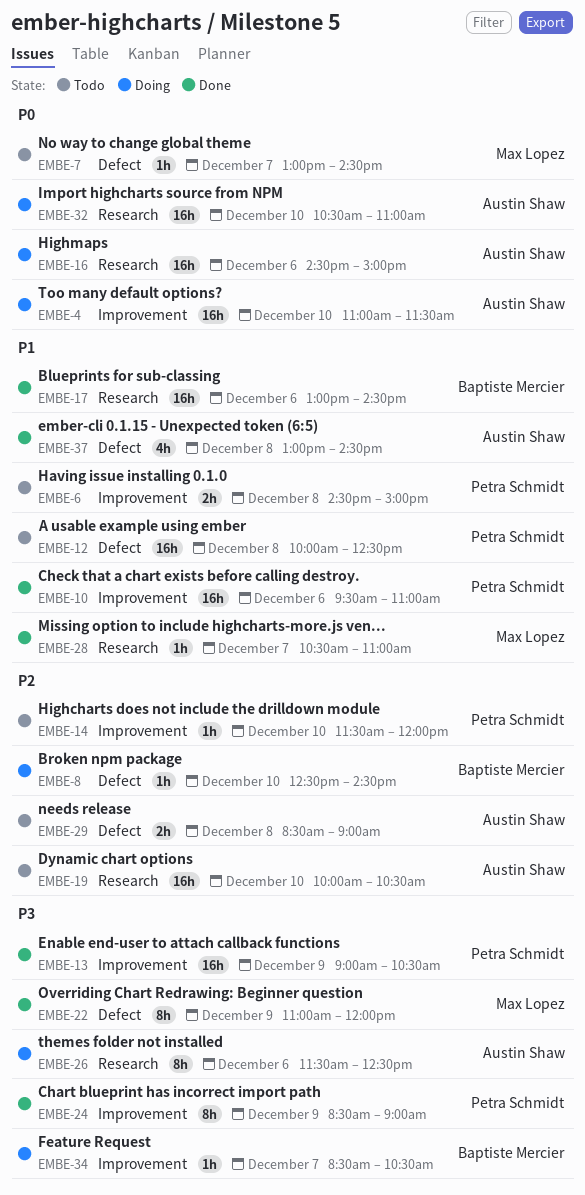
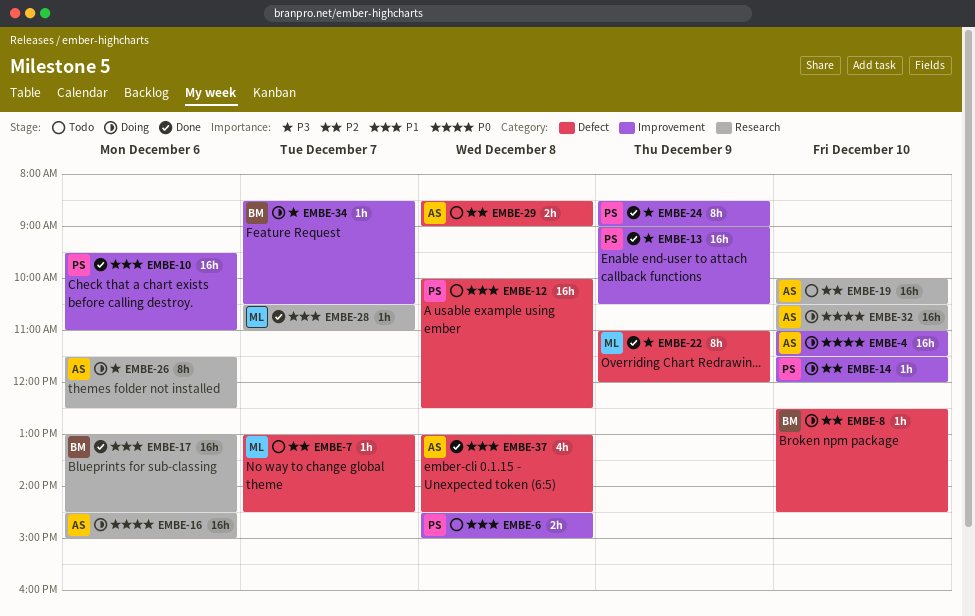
EMBE-7, priority: P0 -> P2
EMBE-14, status: Todo -> Doing

